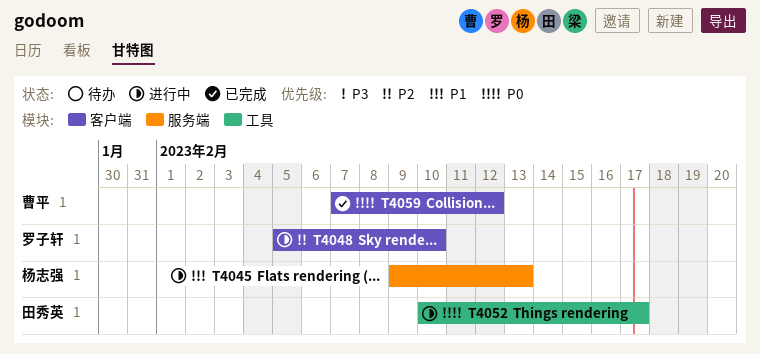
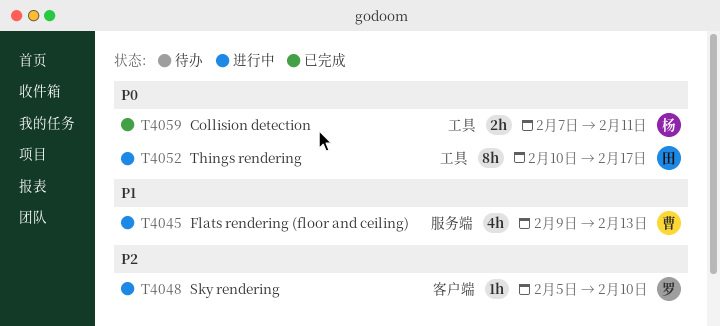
T4045, owner: 杨志强 -> 曹平
T4059, owner: 曹平 -> 杨志强
T4059, label: 客户端 -> 工具
T4059, due: Feb 12 -> Feb 11

